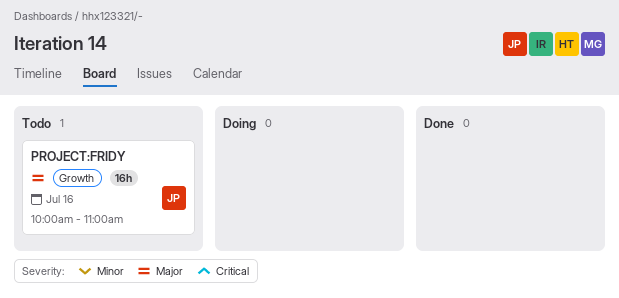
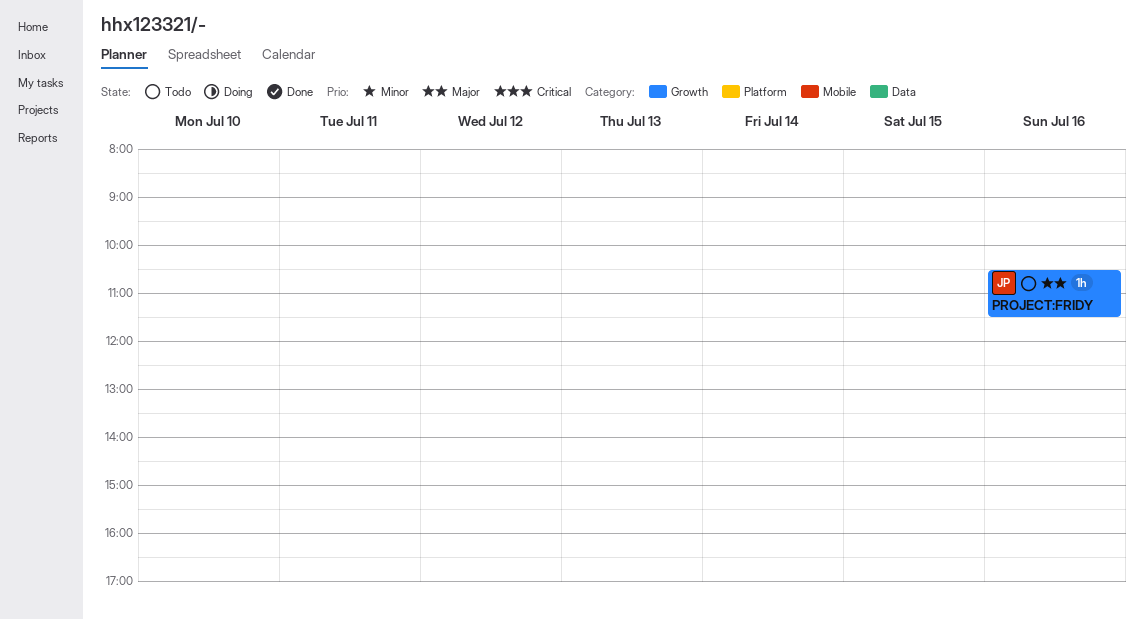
PROJECT:FRIDY, estimate: 16h -> 1h
PROJECT:FRIDY, begins: 10:00 -> 10:30
PROJECT:FRIDY, ends: 11:00 -> 11:30

